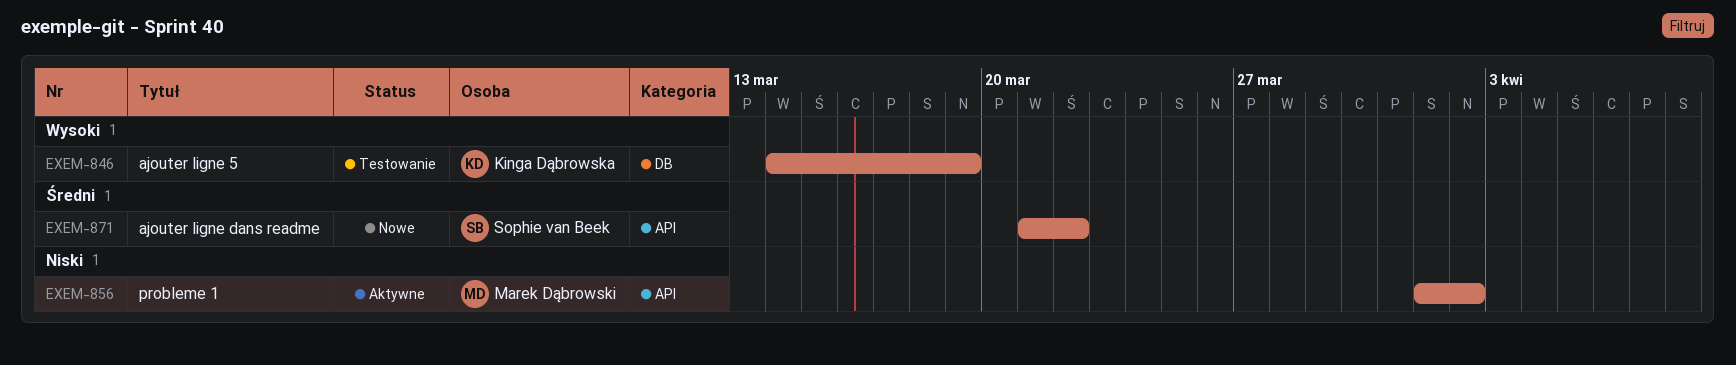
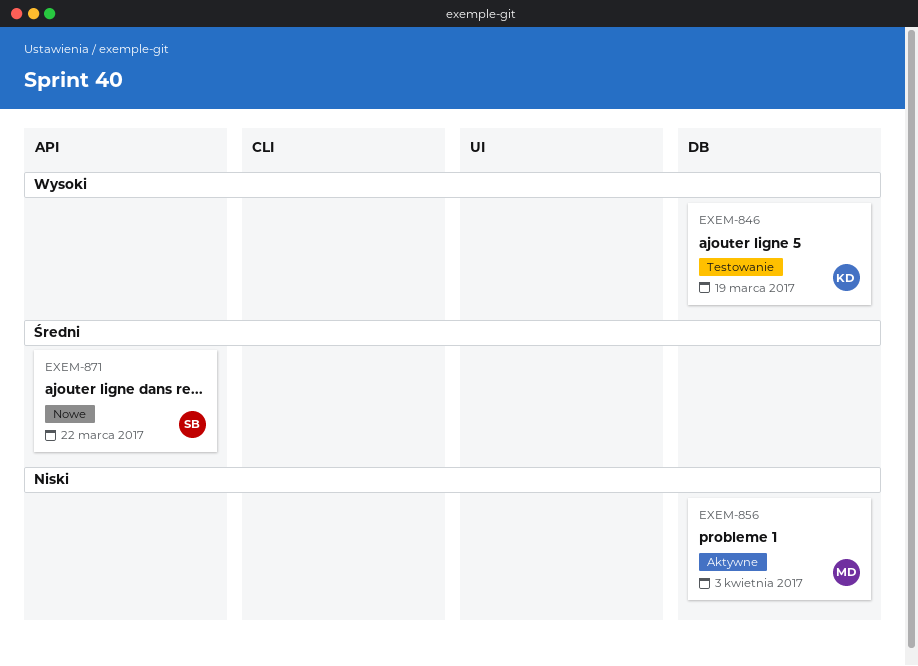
EXEM-856, label: API -> DB
EXEM-856, due: Apr 2 -> Apr 3

